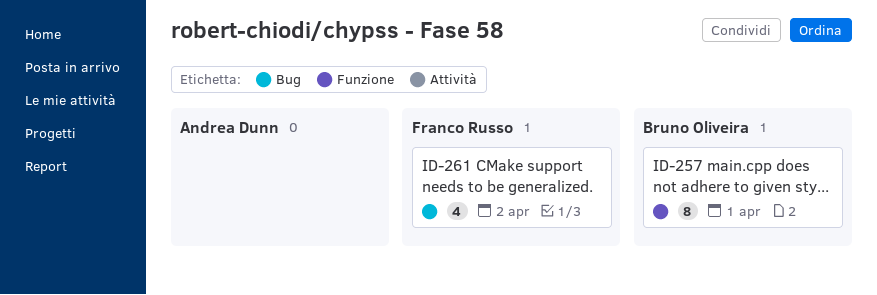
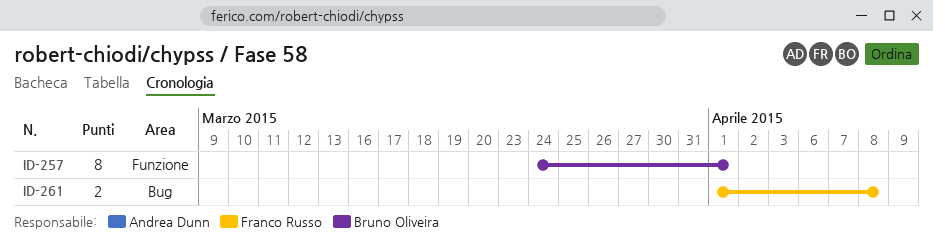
ID-261, estimate: 4 -> 2
ID-261, due: Apr 2 -> Apr 8

